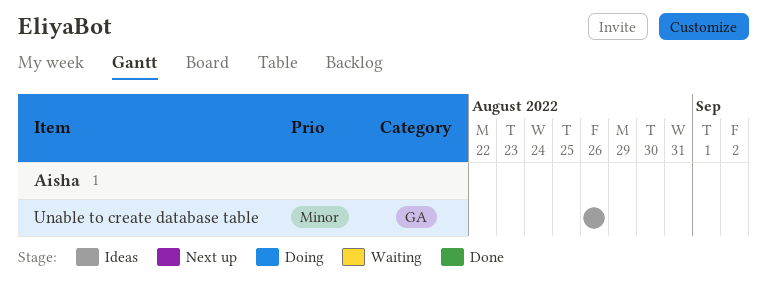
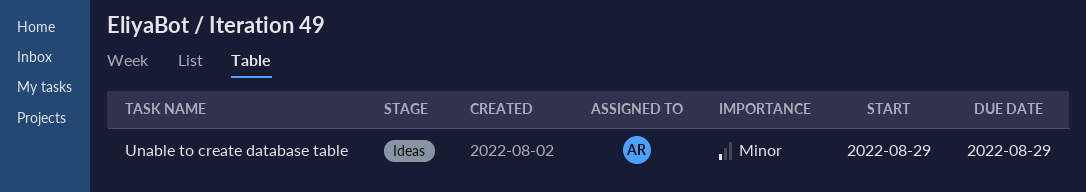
Unable to create database table, start: Aug 26 -> Aug 29
Unable to create database table, due: Aug 26 -> Aug 29

